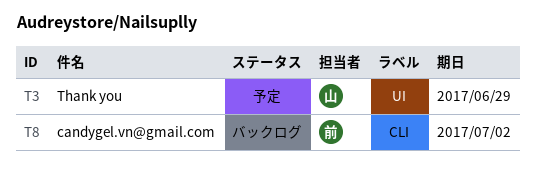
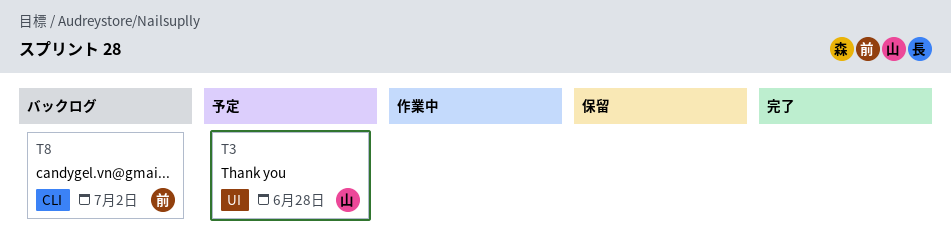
T3, due: Jun 29 -> Jun 28

